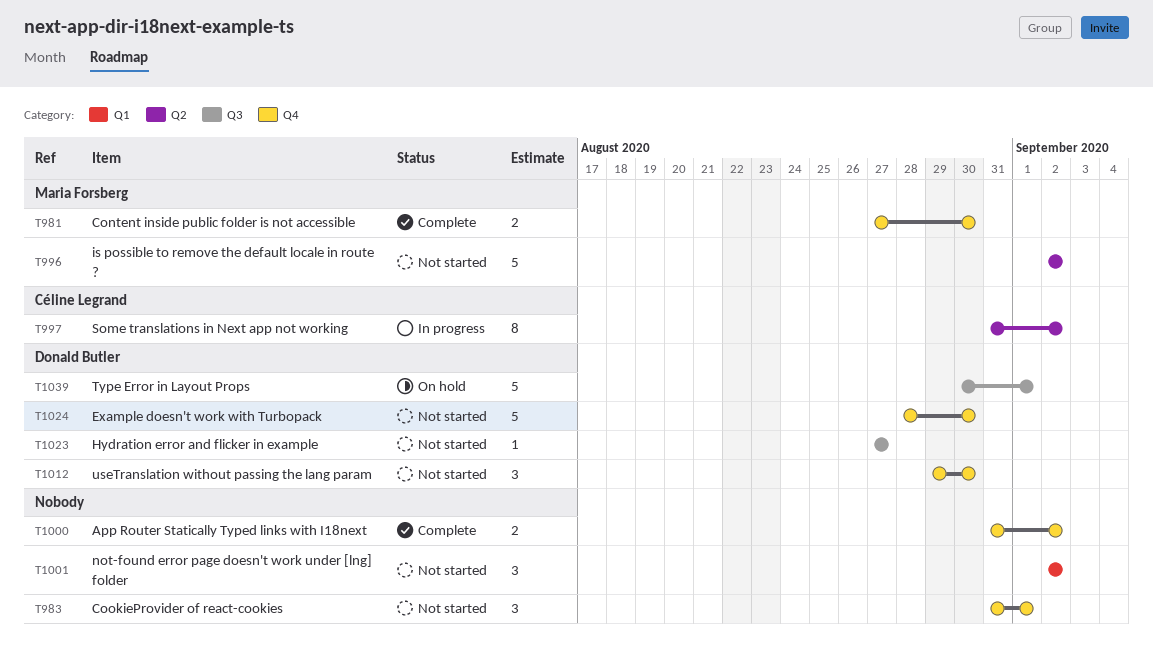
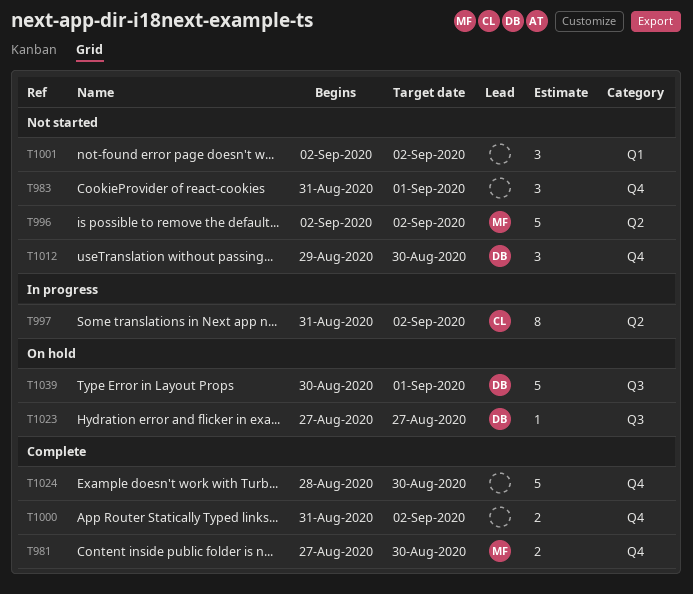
T1023, status: Not started -> On hold
T1024, status: Not started -> Complete
T1024, owner: Donald Butler -> none

